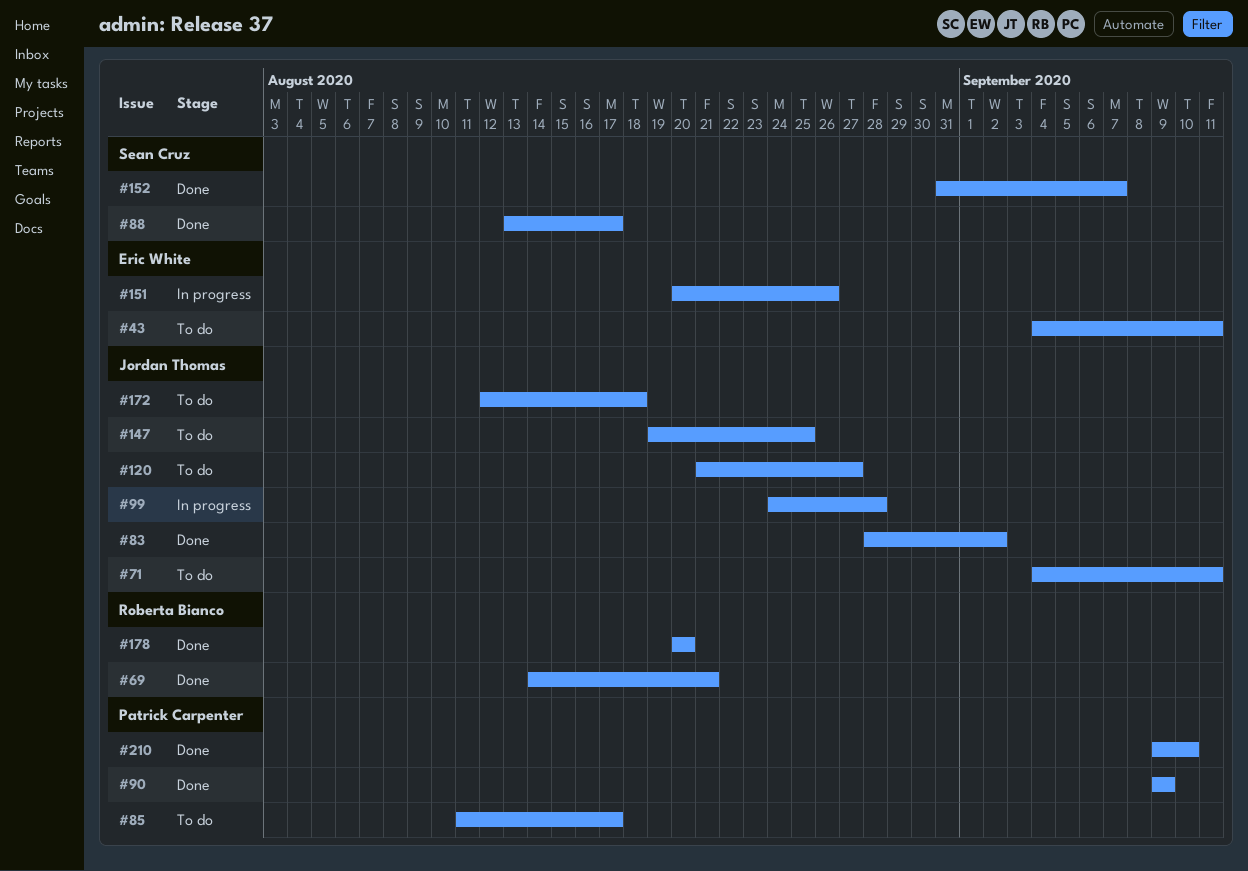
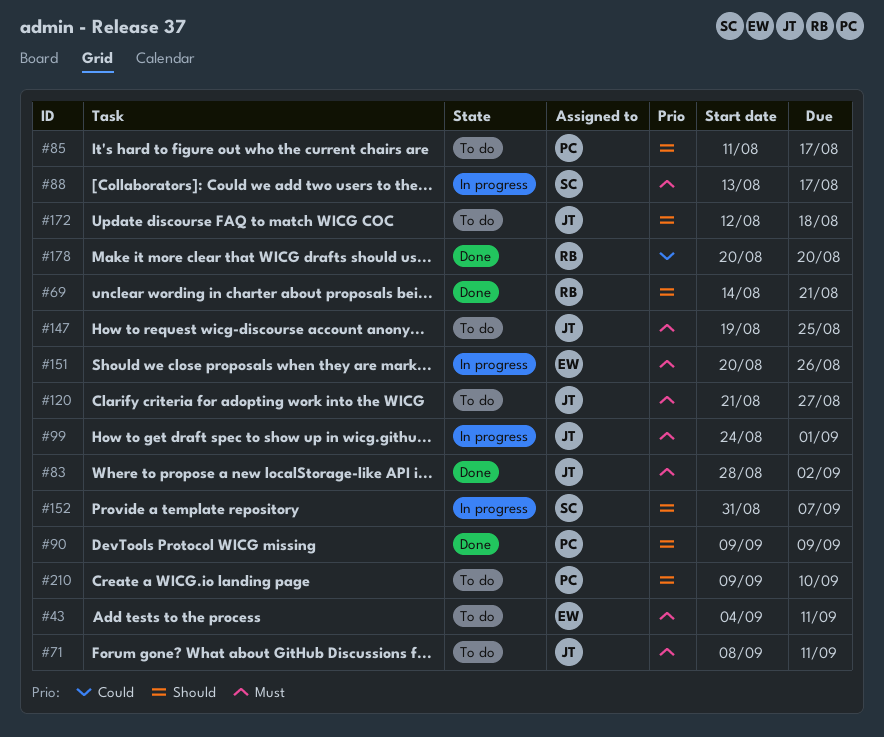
#71, start: Sep 4 -> Sep 8
#88, status: Done -> In progress
#99, due: Aug 28 -> Sep 1
#152, status: Done -> In progress
#210, status: Done -> To do

